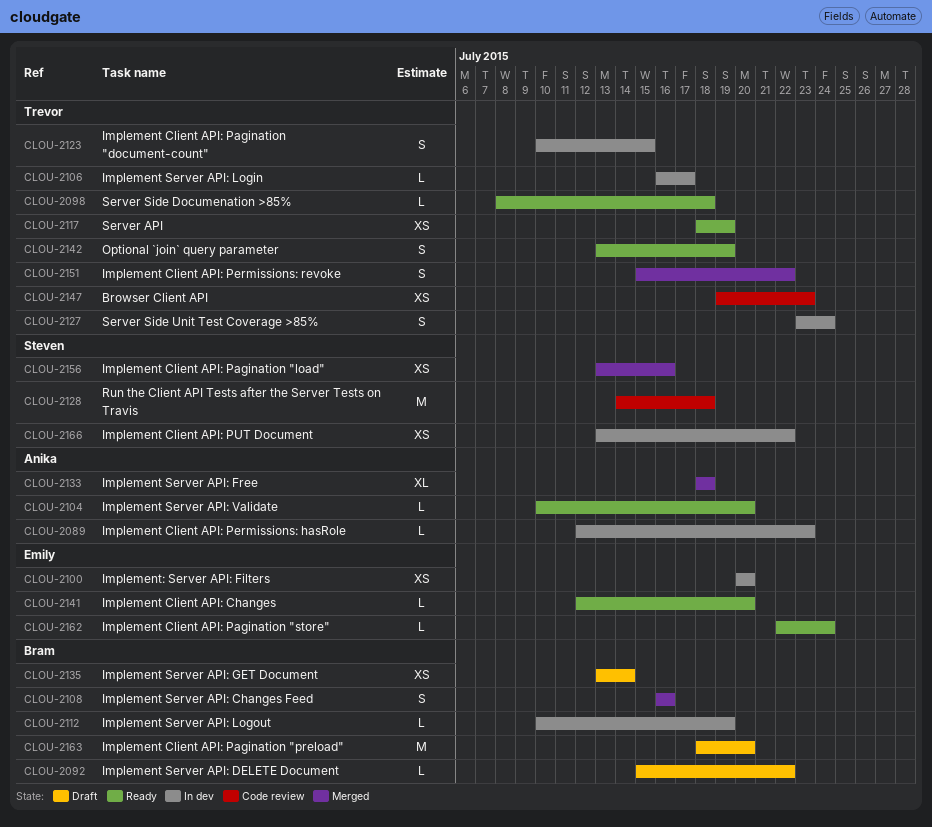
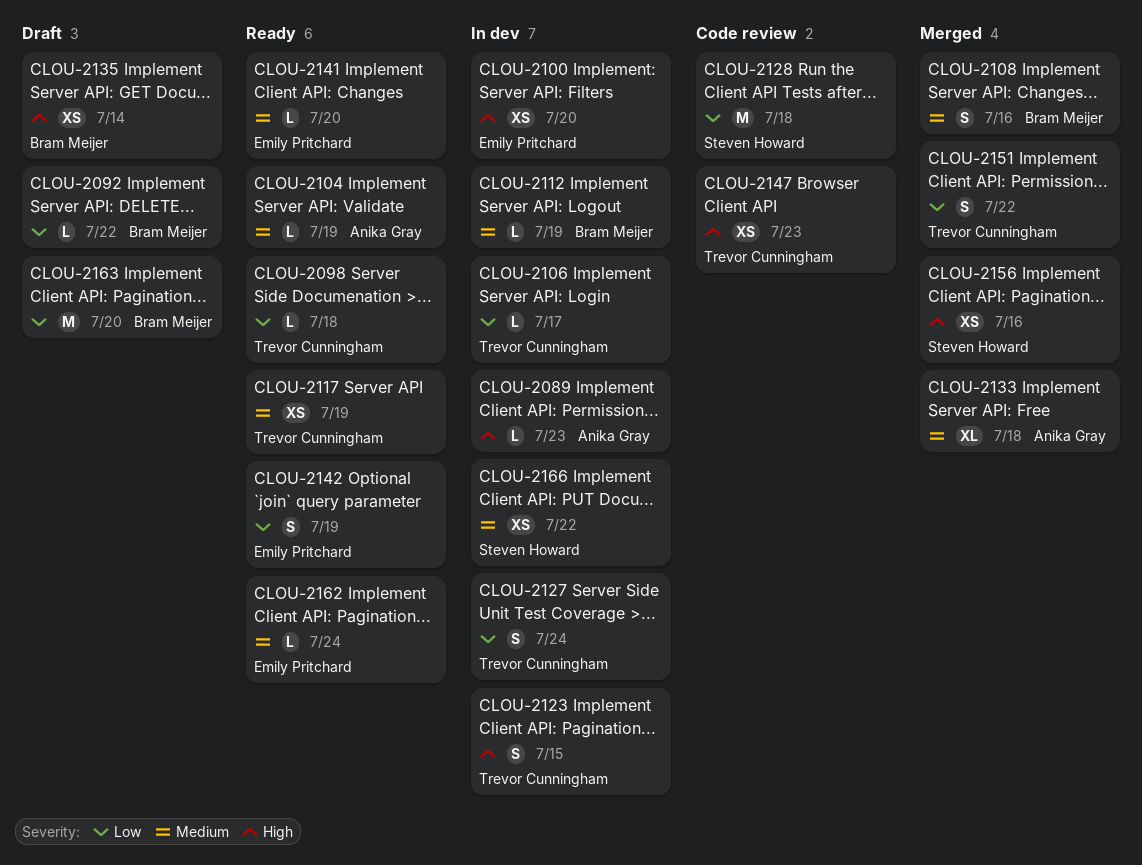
CLOU-2104, due: Jul 20 -> Jul 19
CLOU-2142, owner: Trevor Cunningham -> Emily Pritchard

